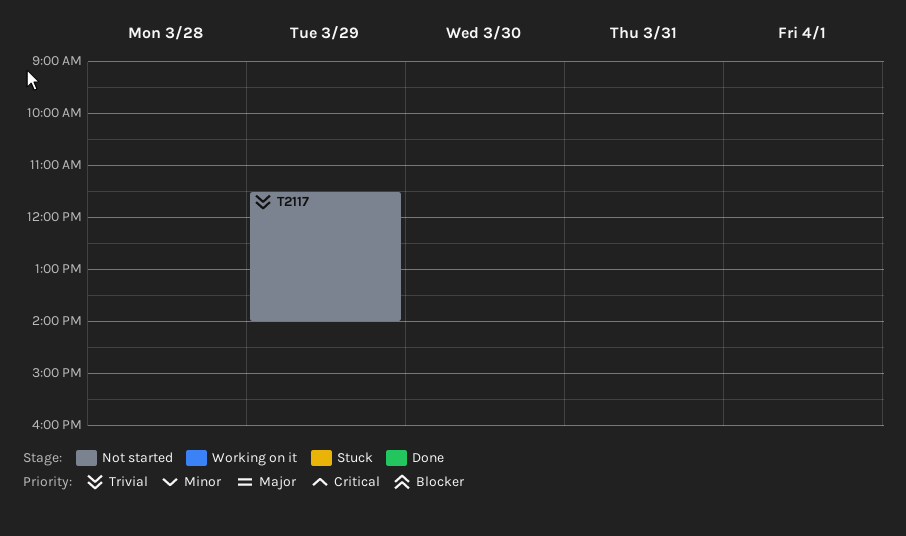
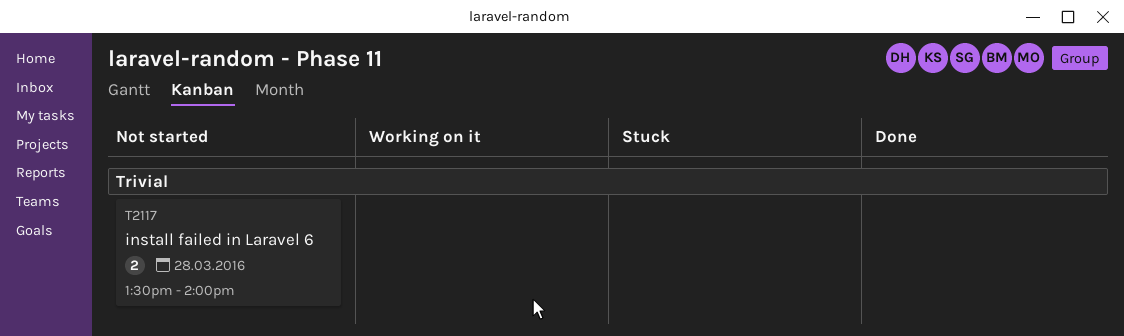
T2117, day: Mar 29 -> Mar 28
T2117, begins: 11:30 -> 13:30

